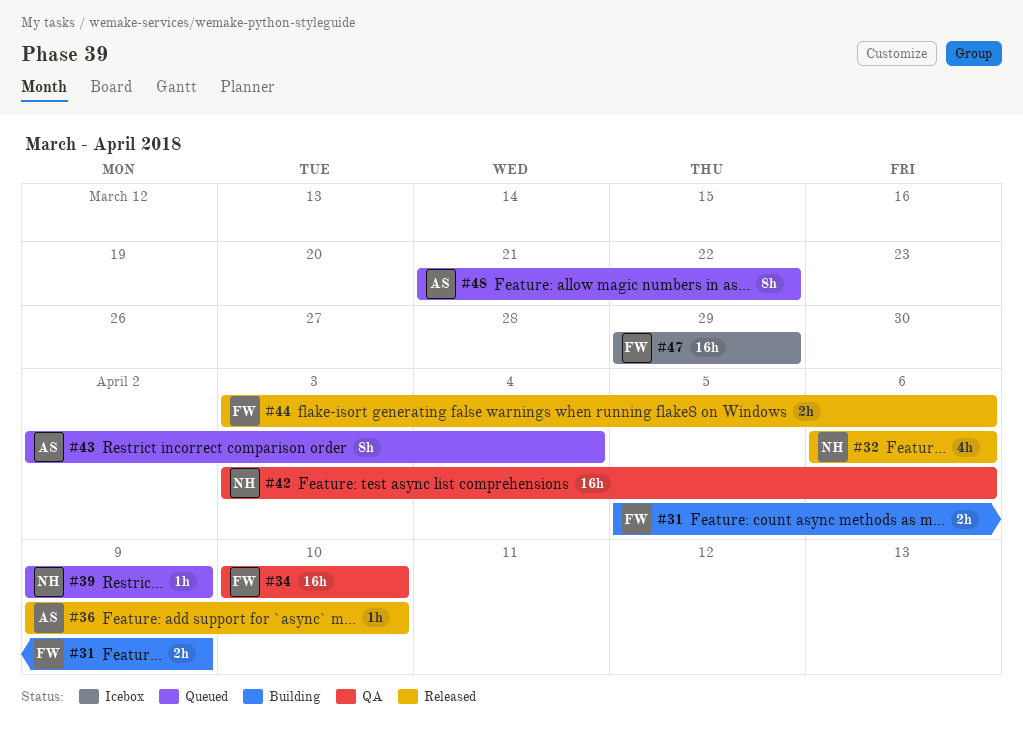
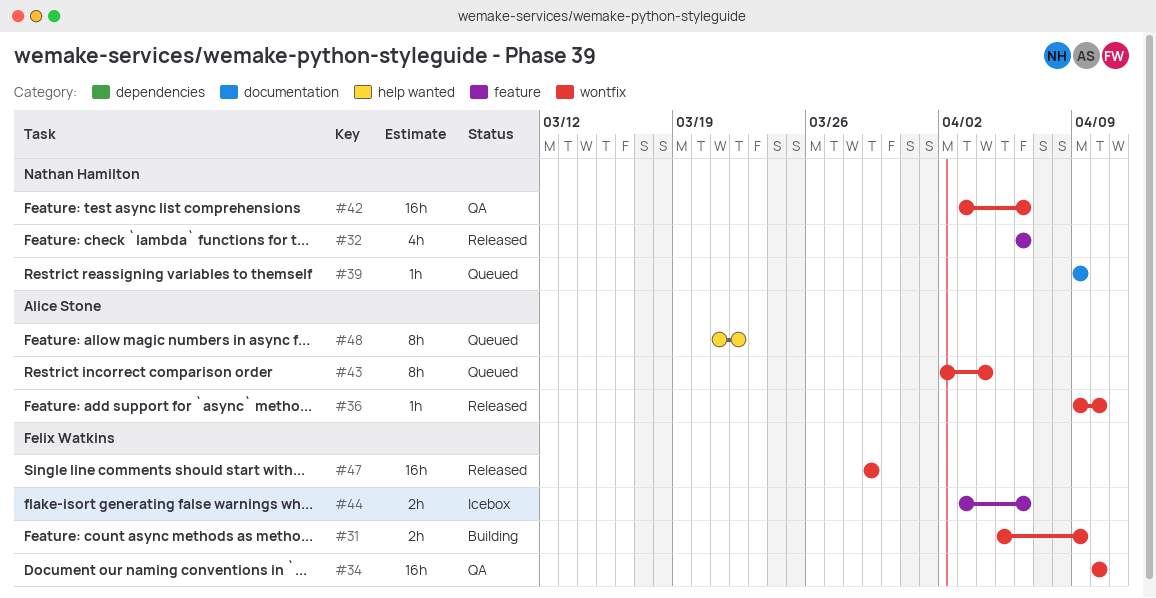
#44, status: Released -> Icebox
#47, status: Icebox -> Released

